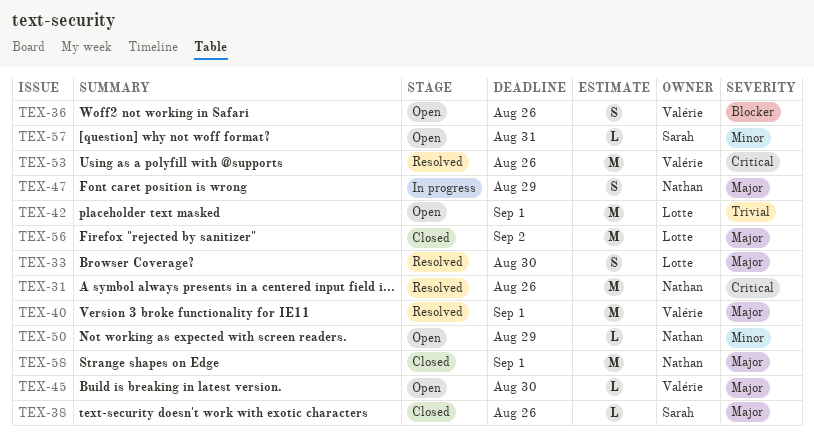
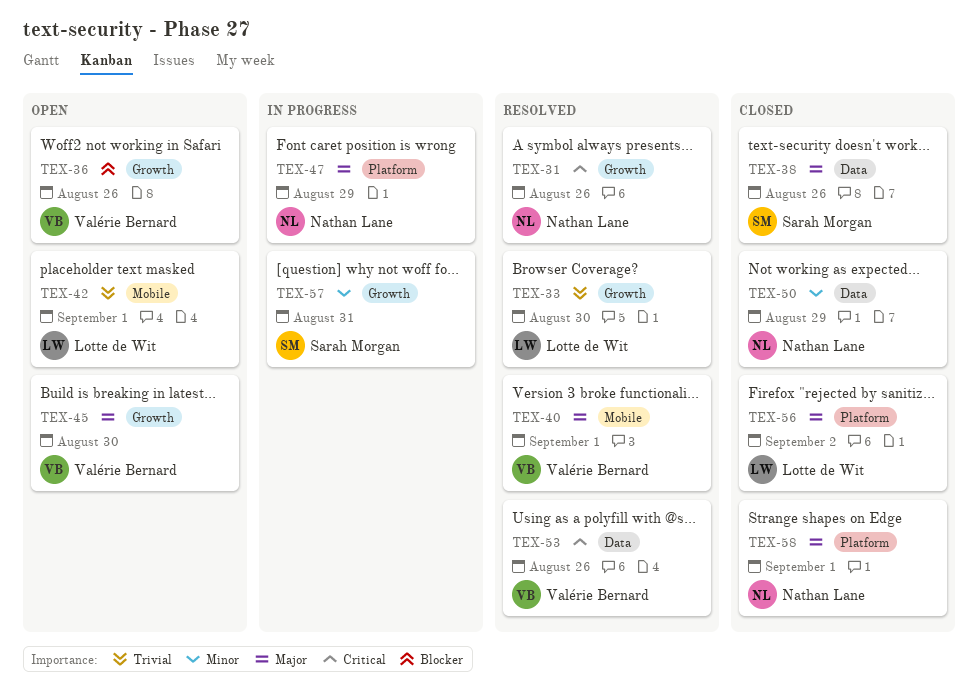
TEX-33, priority: Major -> Trivial
TEX-50, status: Open -> Closed
TEX-57, status: Open -> In progress

